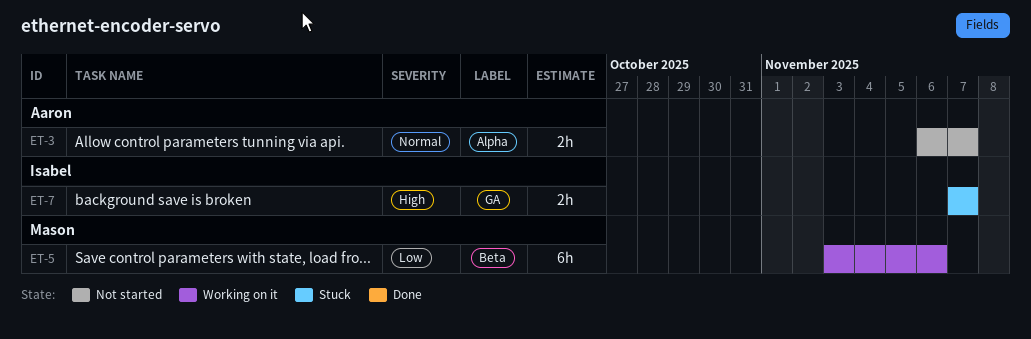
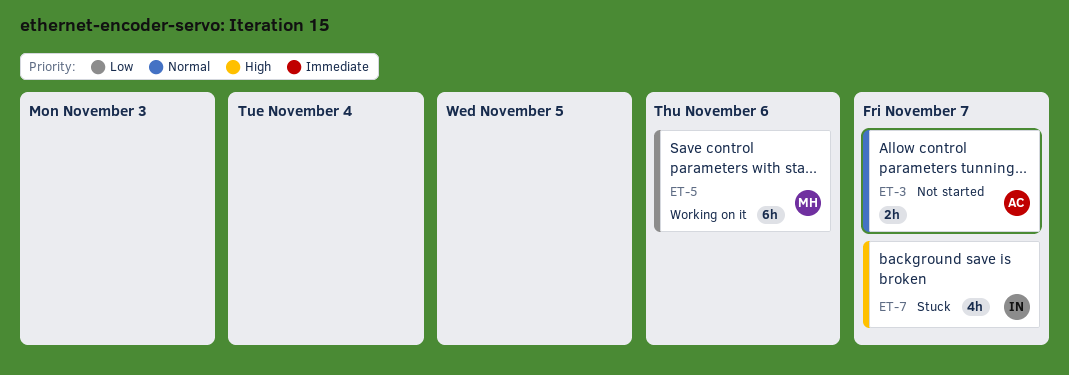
ET-7, estimate: 2h -> 4h

